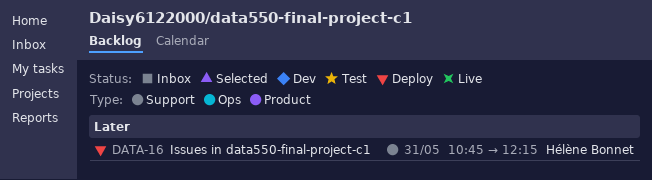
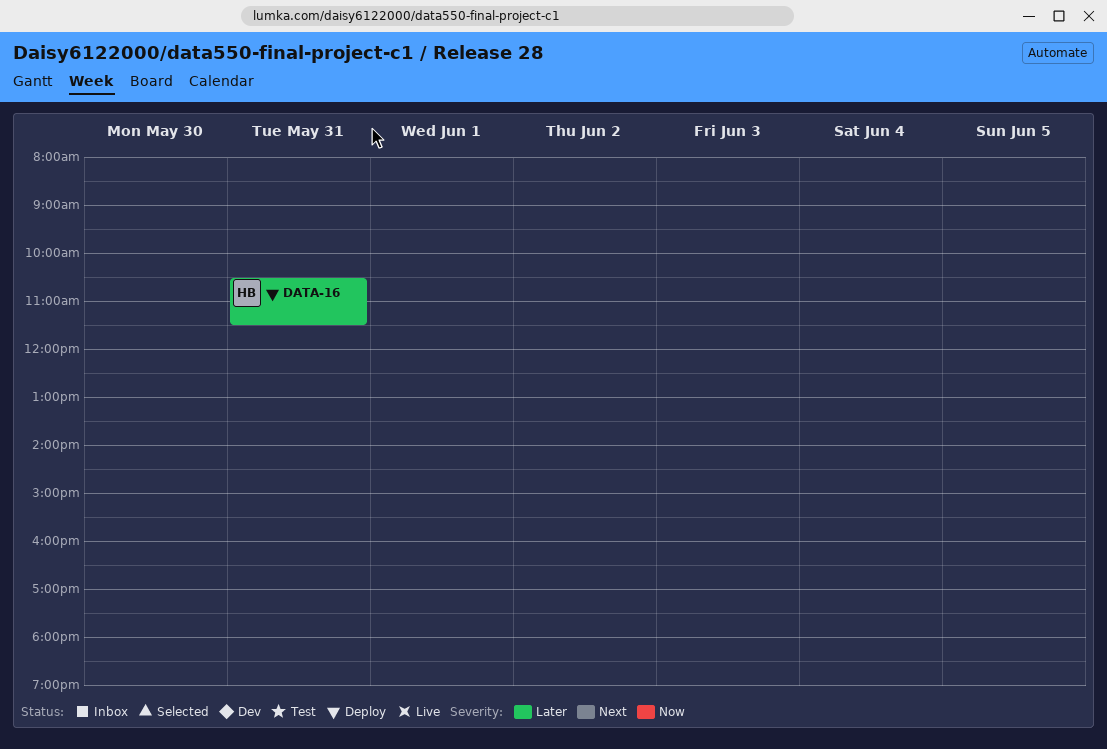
DATA-16, begins: 10:45 -> 10:30
DATA-16, ends: 12:15 -> 11:30

